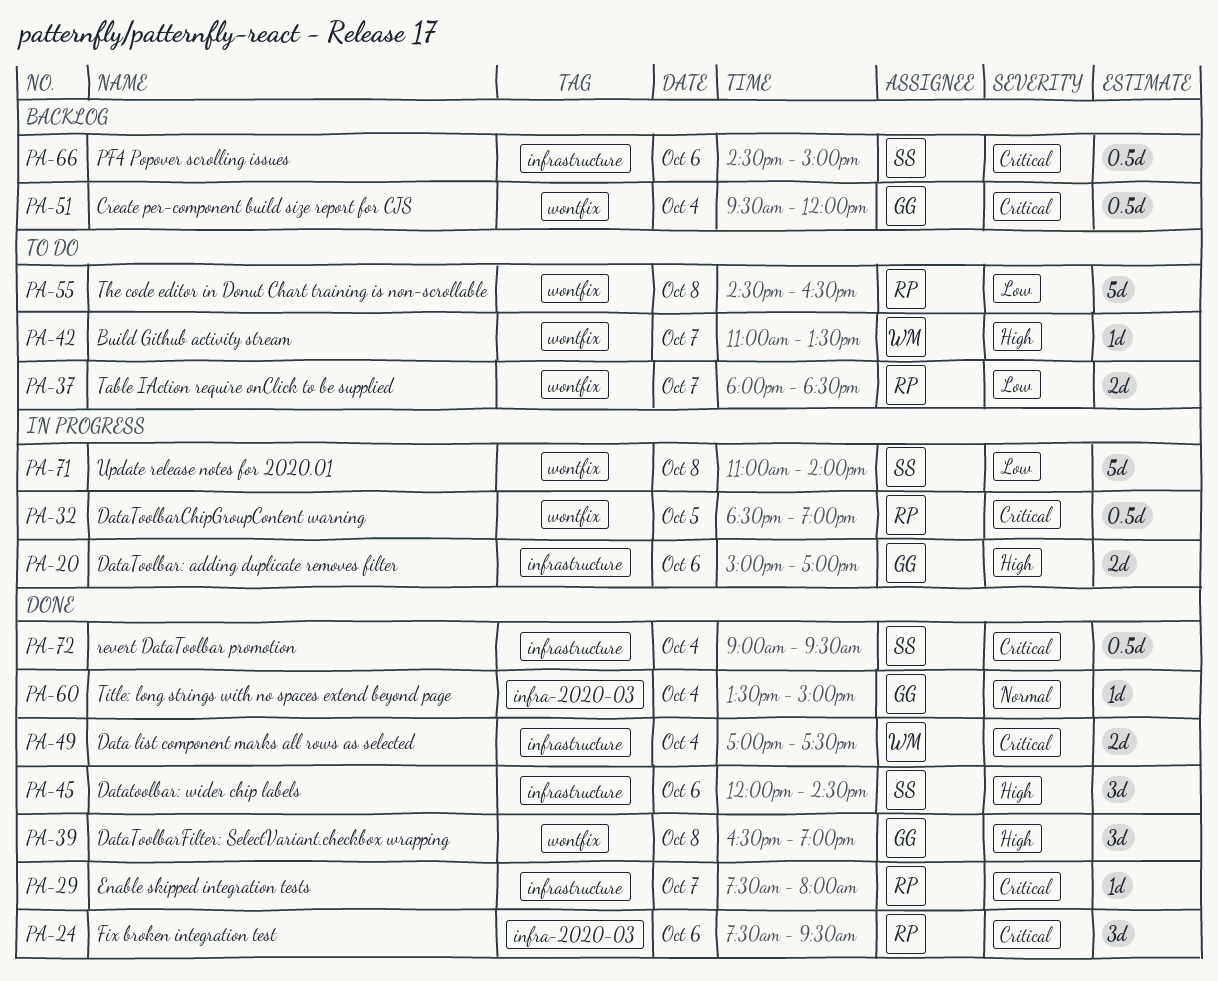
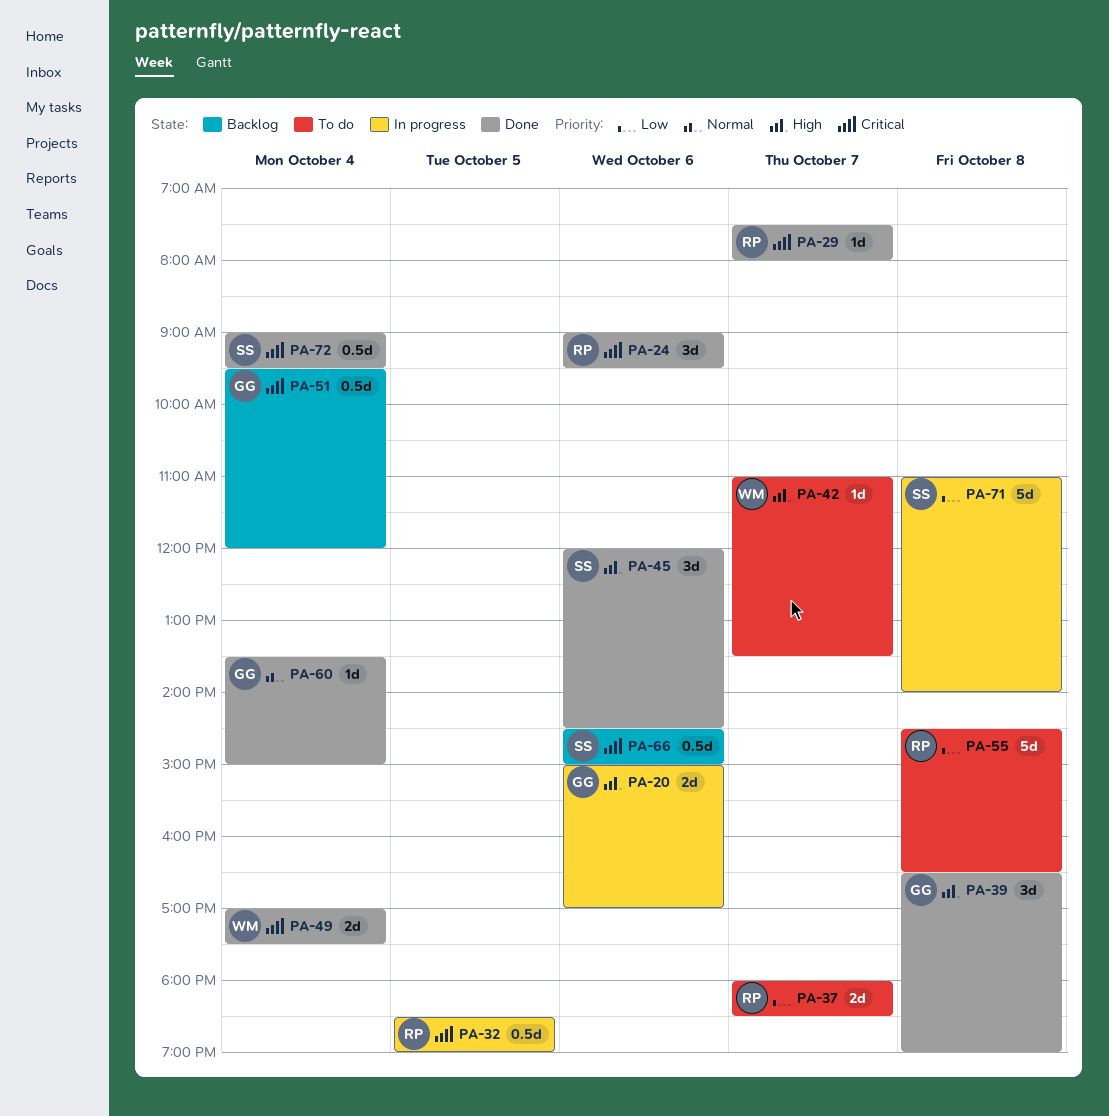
PA-24, begins: 07:30 -> 09:00

